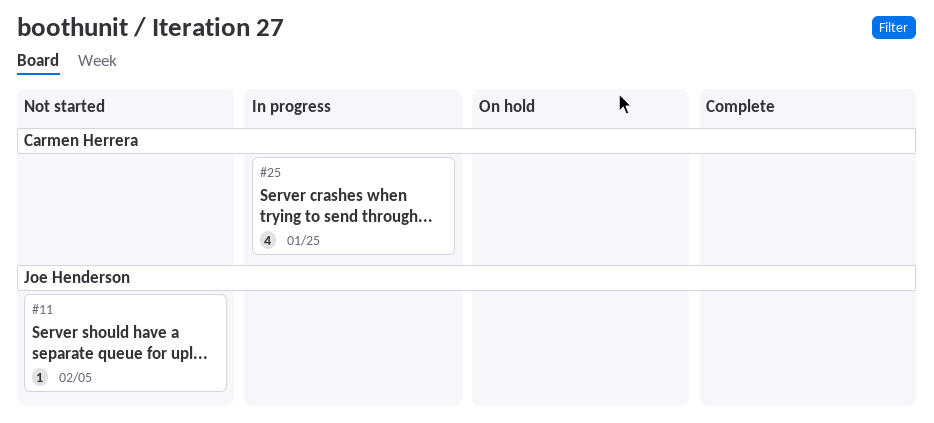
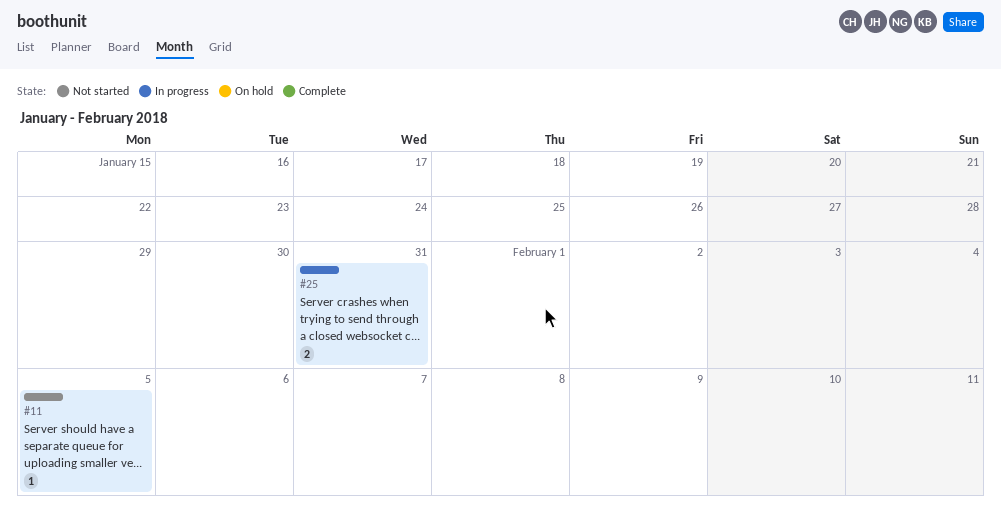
#25, estimate: 4 -> 2
#25, due: Jan 25 -> Jan 31

